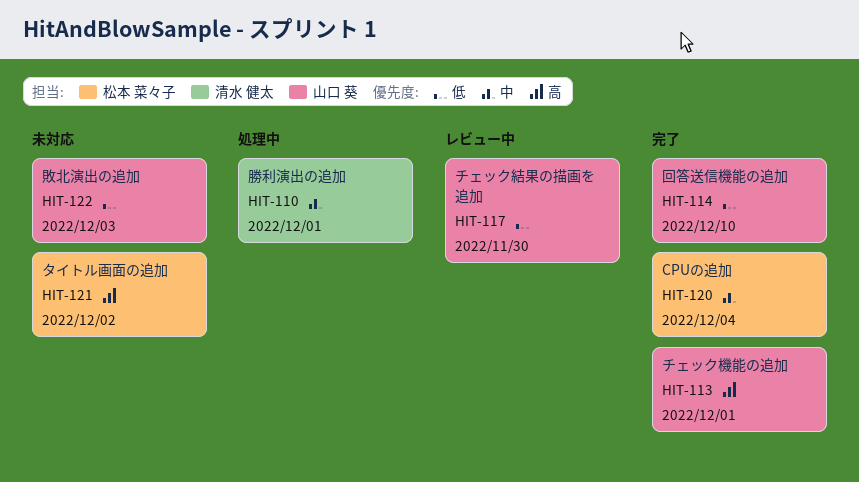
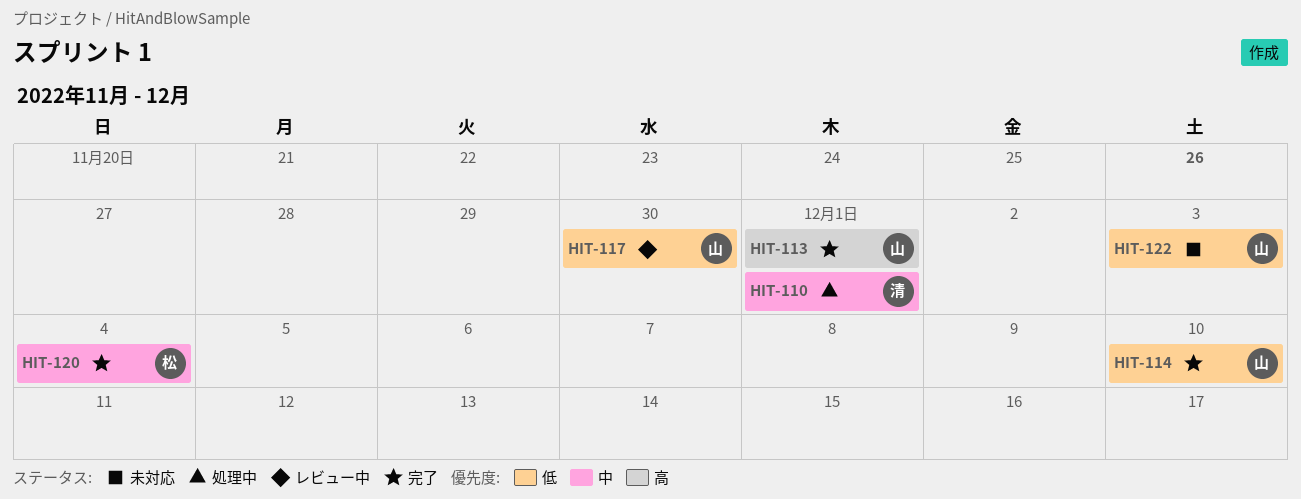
HIT-121: present -> none

